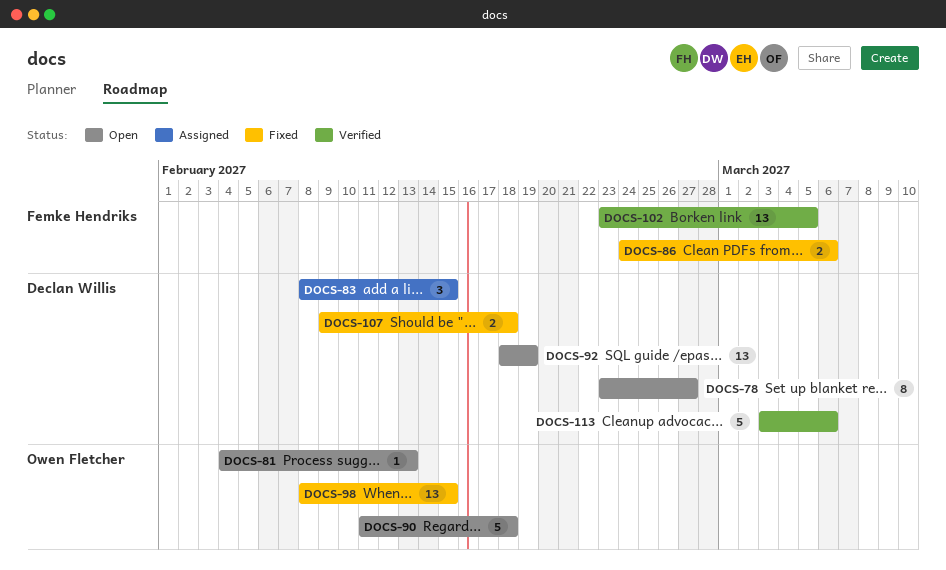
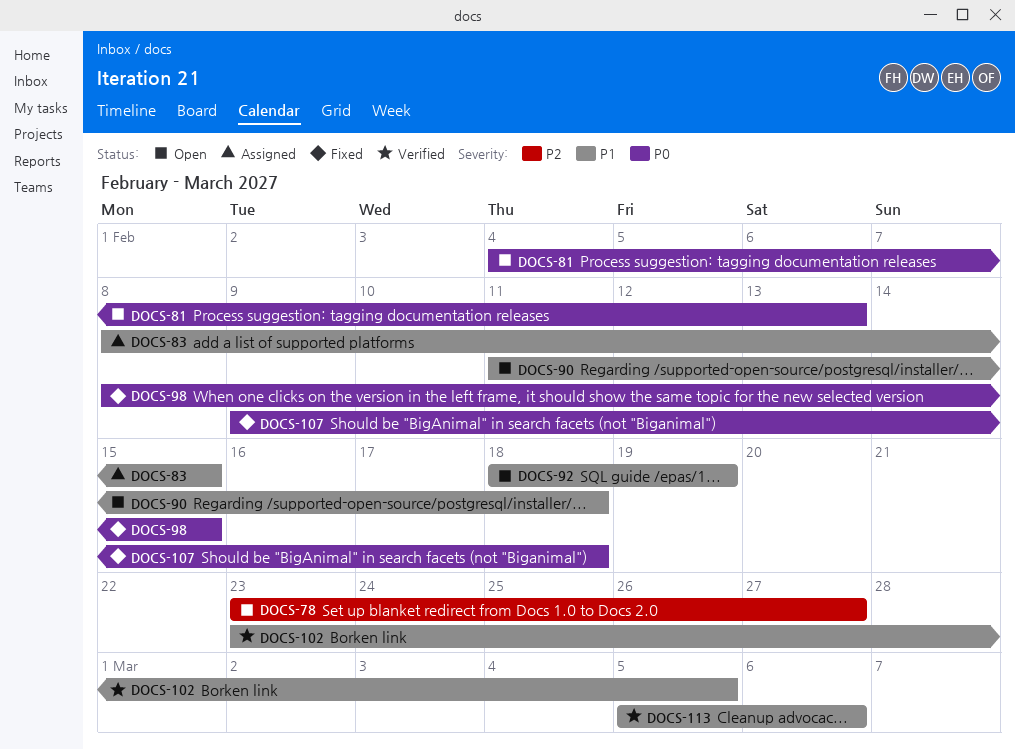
DOCS-86: present -> none
DOCS-113, start: Mar 3 -> Mar 5

